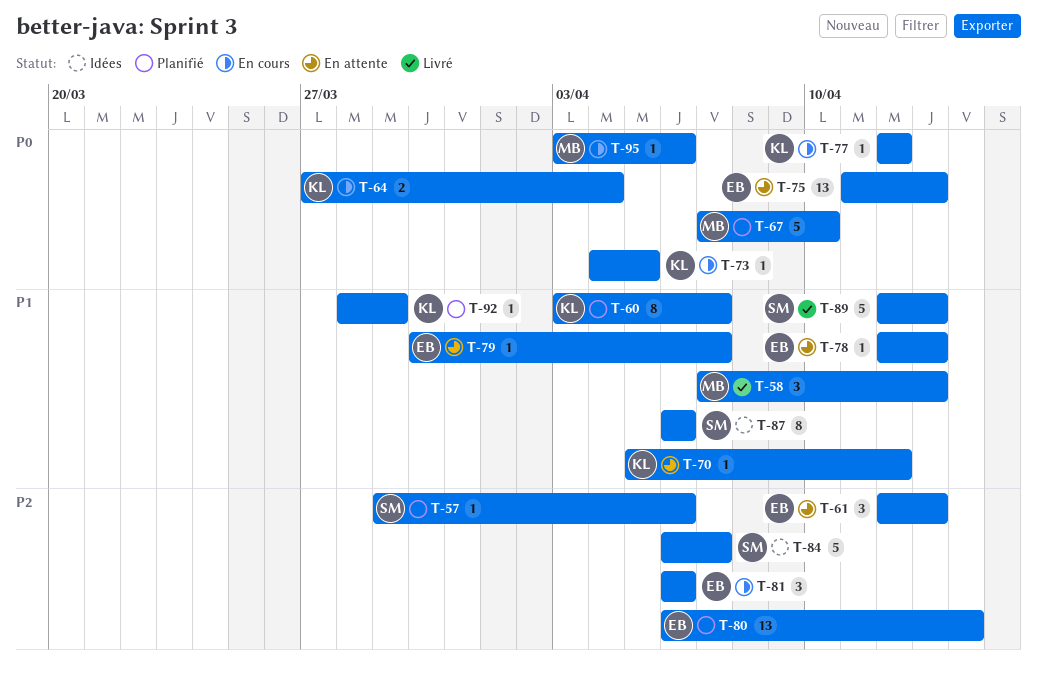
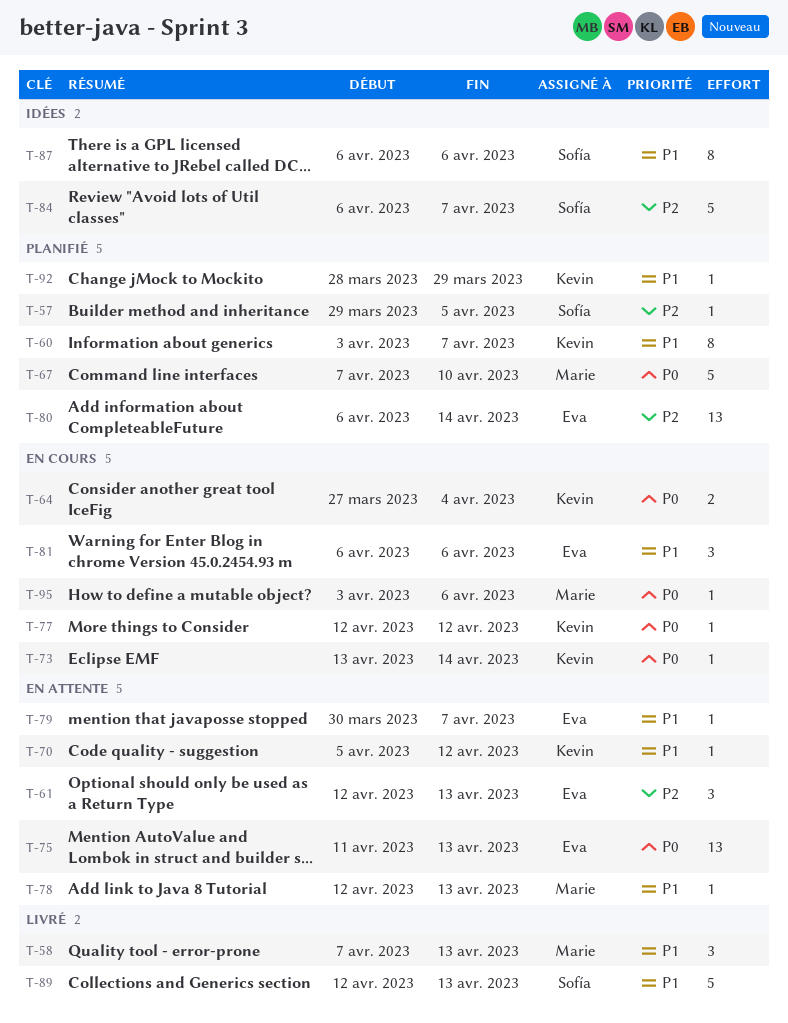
T-57, due: Apr 6 -> Apr 5
T-73, start: Apr 4 -> Apr 13
T-73, due: Apr 5 -> Apr 14
T-78, owner: Eva -> Marie
T-81, priority: P2 -> P1

